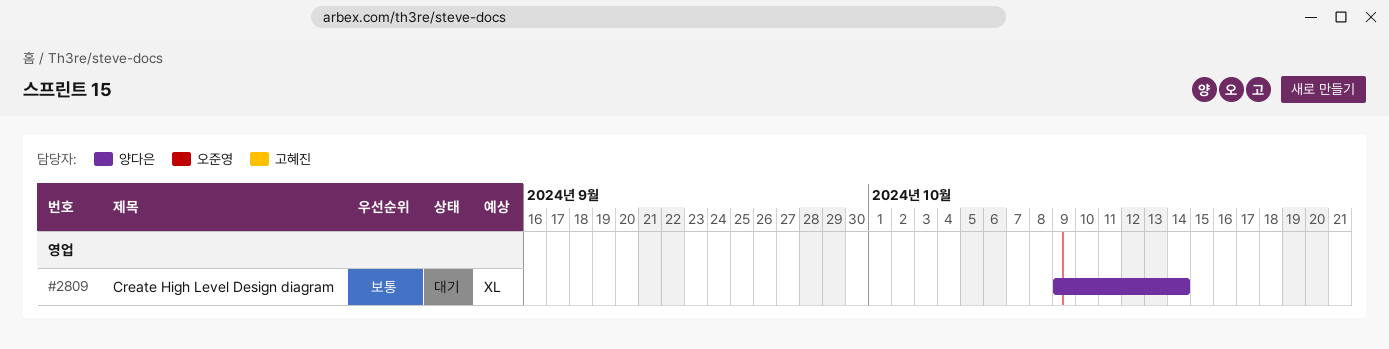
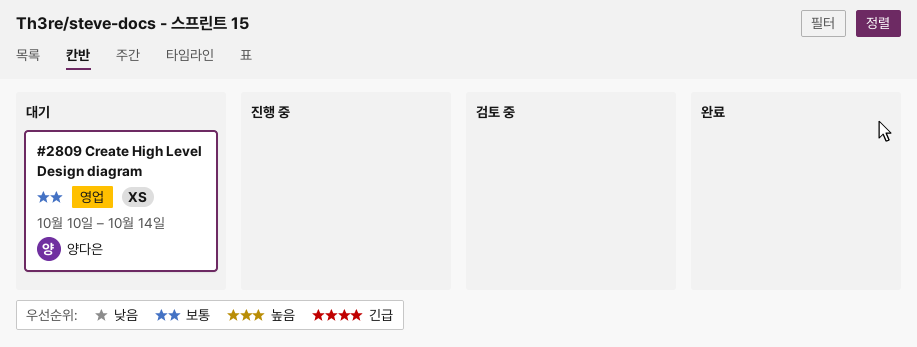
#2809, estimate: XL -> XS
#2809, start: Oct 9 -> Oct 10

